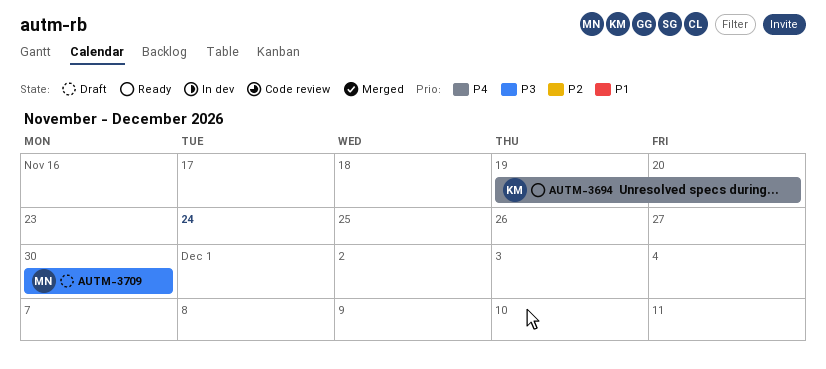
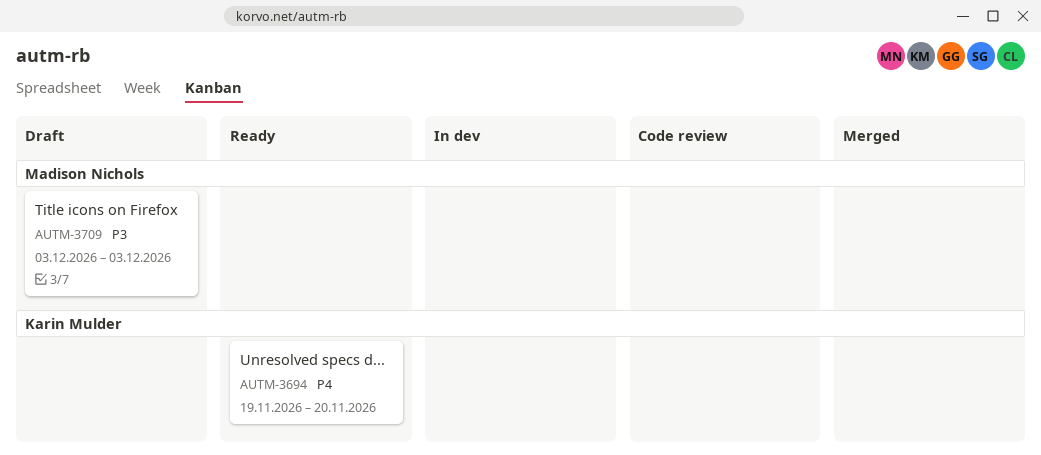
AUTM-3709, start: Nov 30 -> Dec 3
AUTM-3709, due: Nov 30 -> Dec 3

